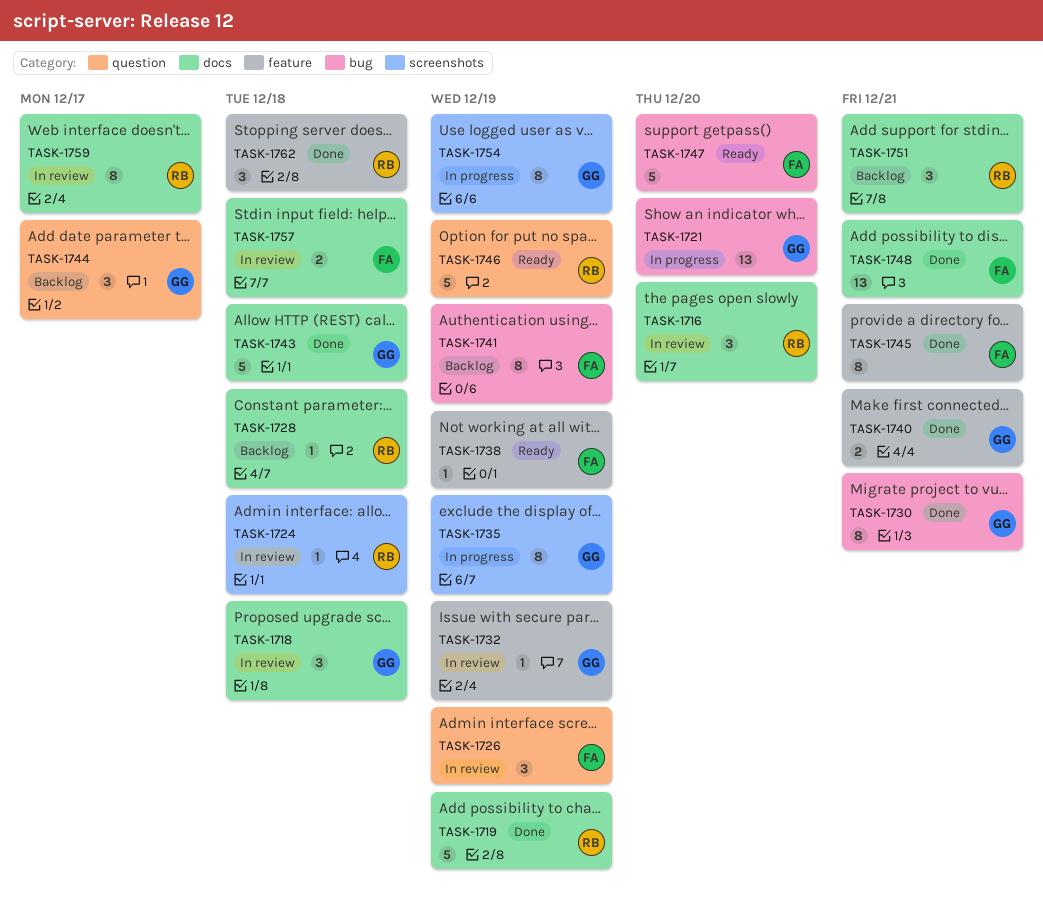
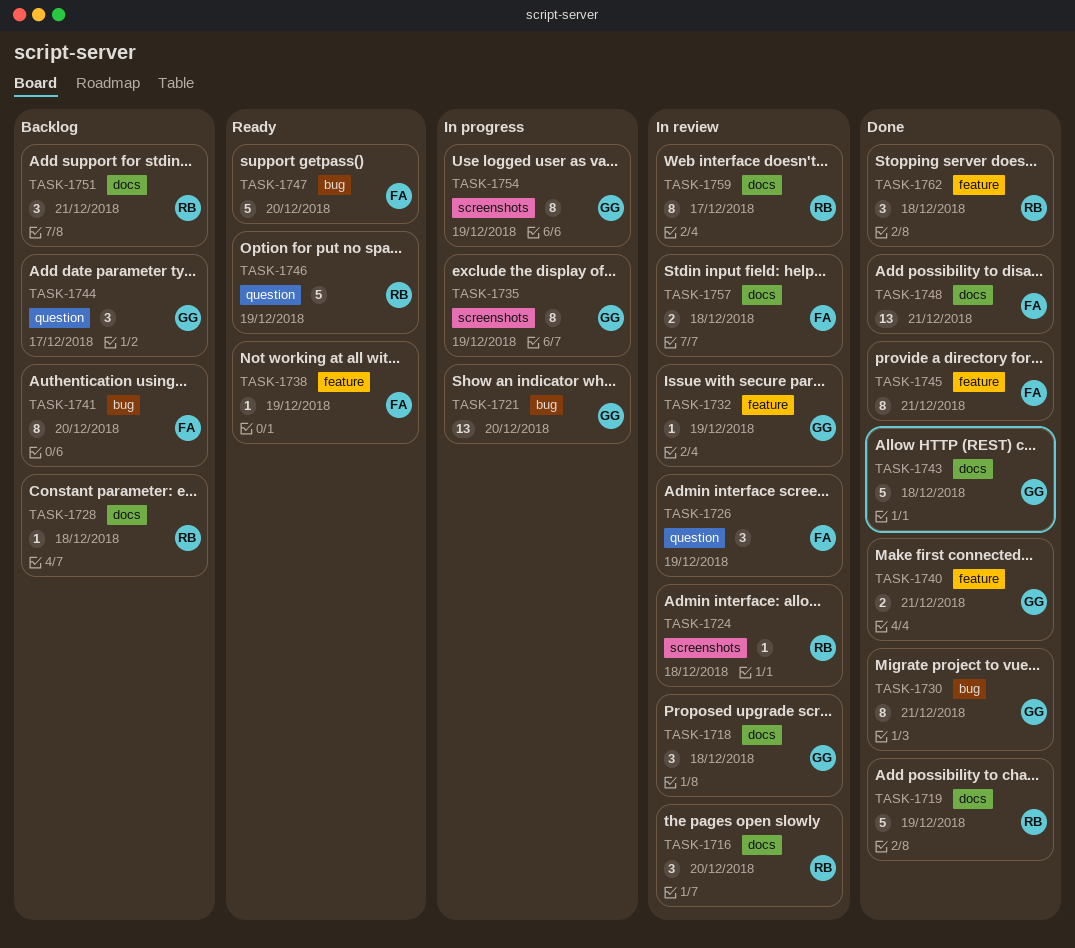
TASK-1741, due: Dec 19 -> Dec 20

